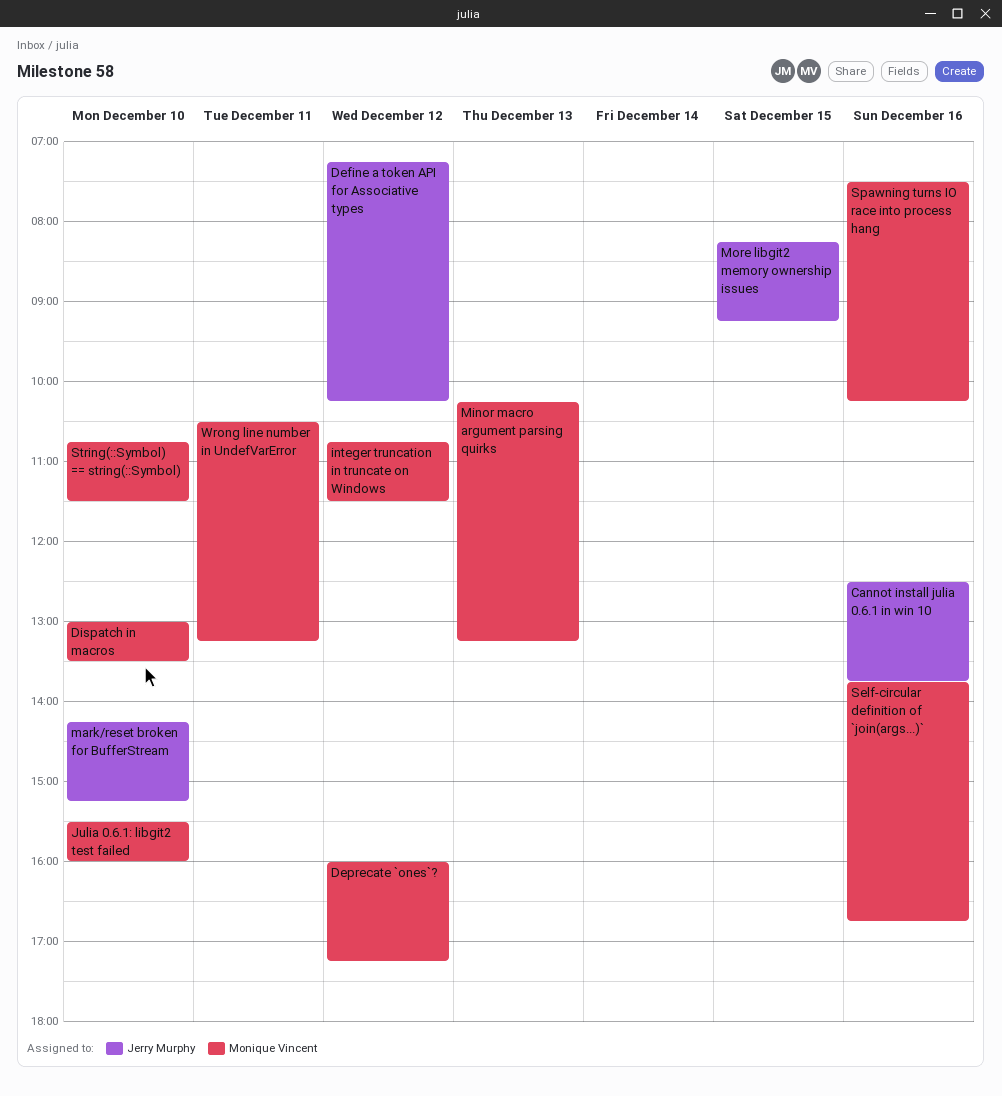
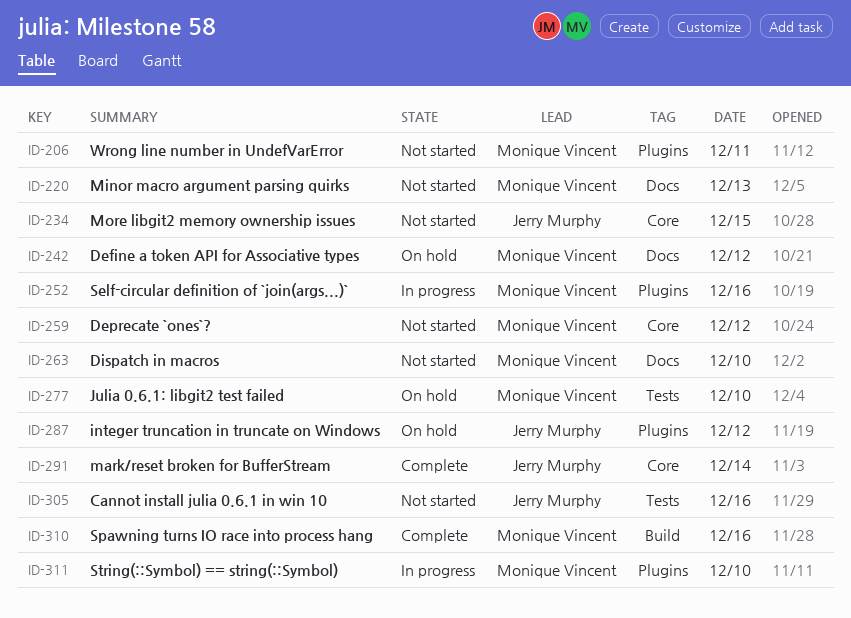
Define a token API for Associative types, owner: Jerry Murphy -> Monique Vincent
integer truncation in truncate on Windows, owner: Monique Vincent -> Jerry Murphy
mark/reset broken for BufferStream, day: Dec 10 -> Dec 14

